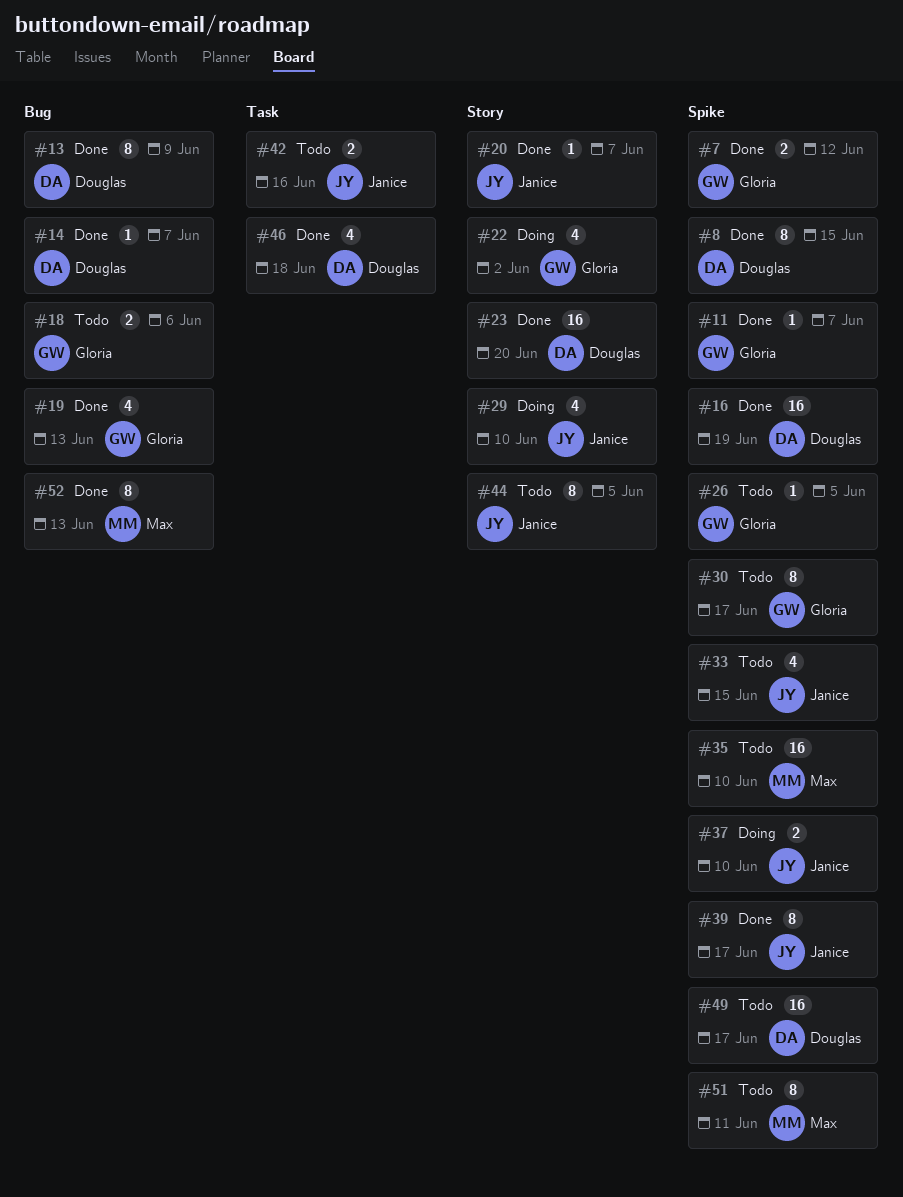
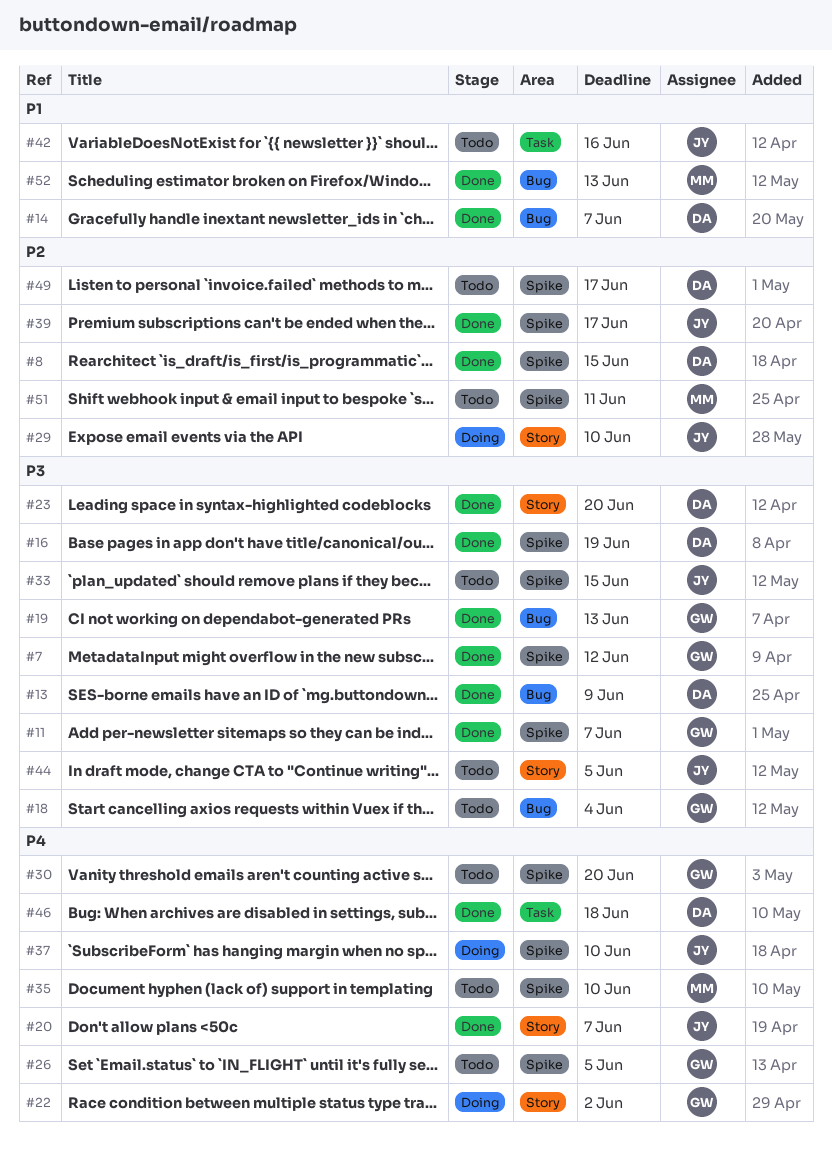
#18, due: Jun 6 -> Jun 4
#30, due: Jun 17 -> Jun 20

